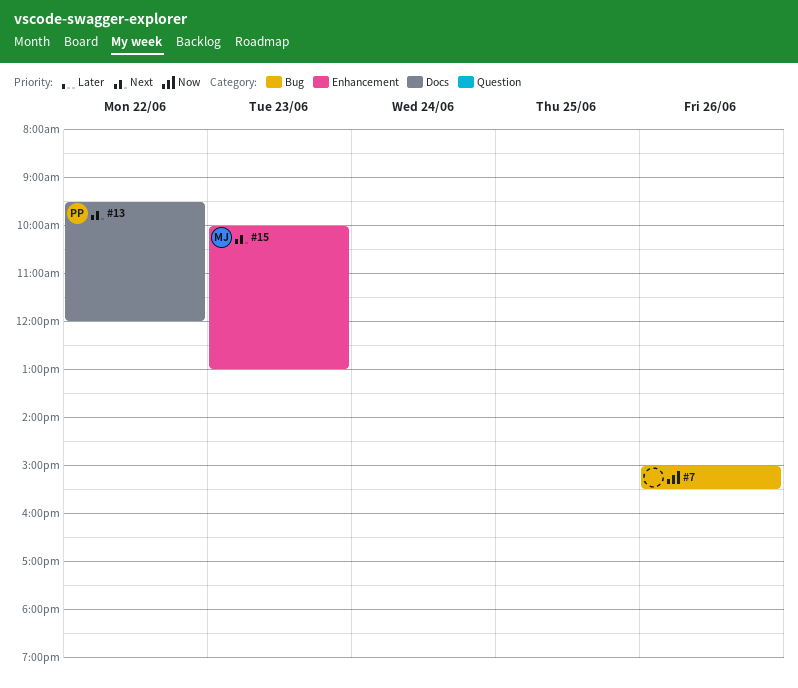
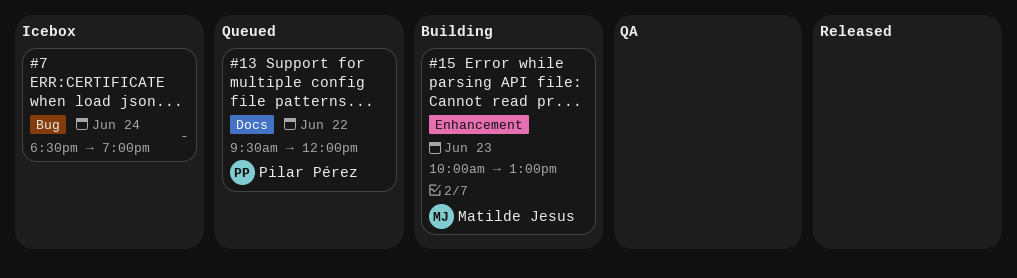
#7, day: Jun 26 -> Jun 24
#7, begins: 15:00 -> 18:30
#7, ends: 15:30 -> 19:00

